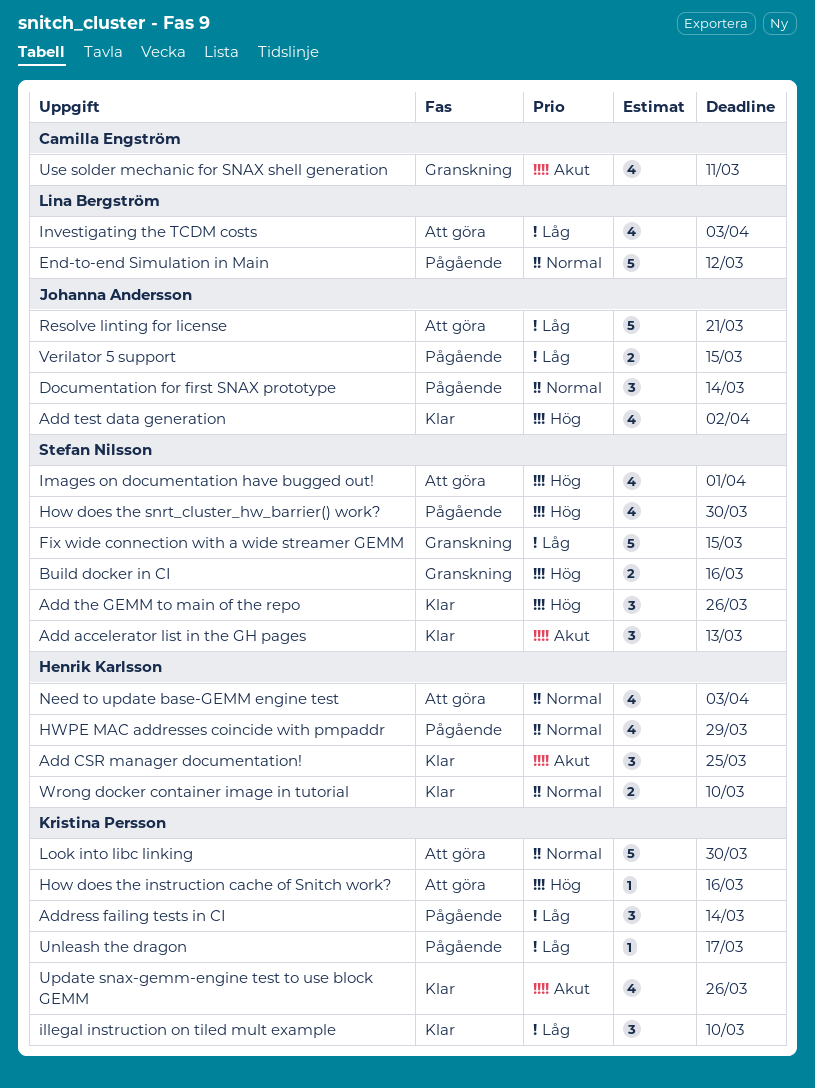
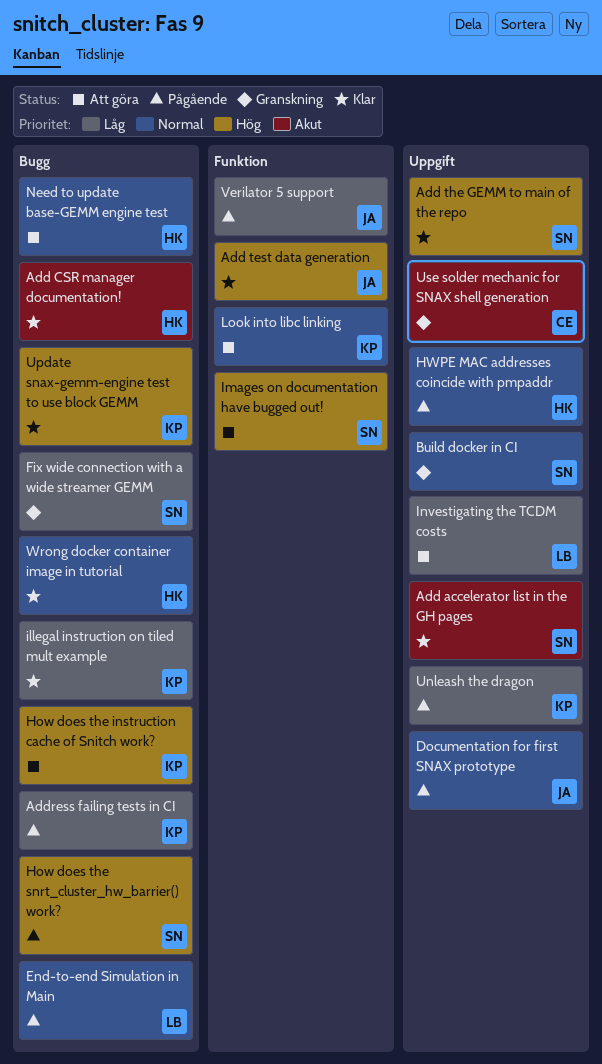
Build docker in CI, priority: Hög -> Normal
Resolve linting for license: present -> none
Update snax-gemm-engine test to use block GEMM, priority: Akut -> Hög

